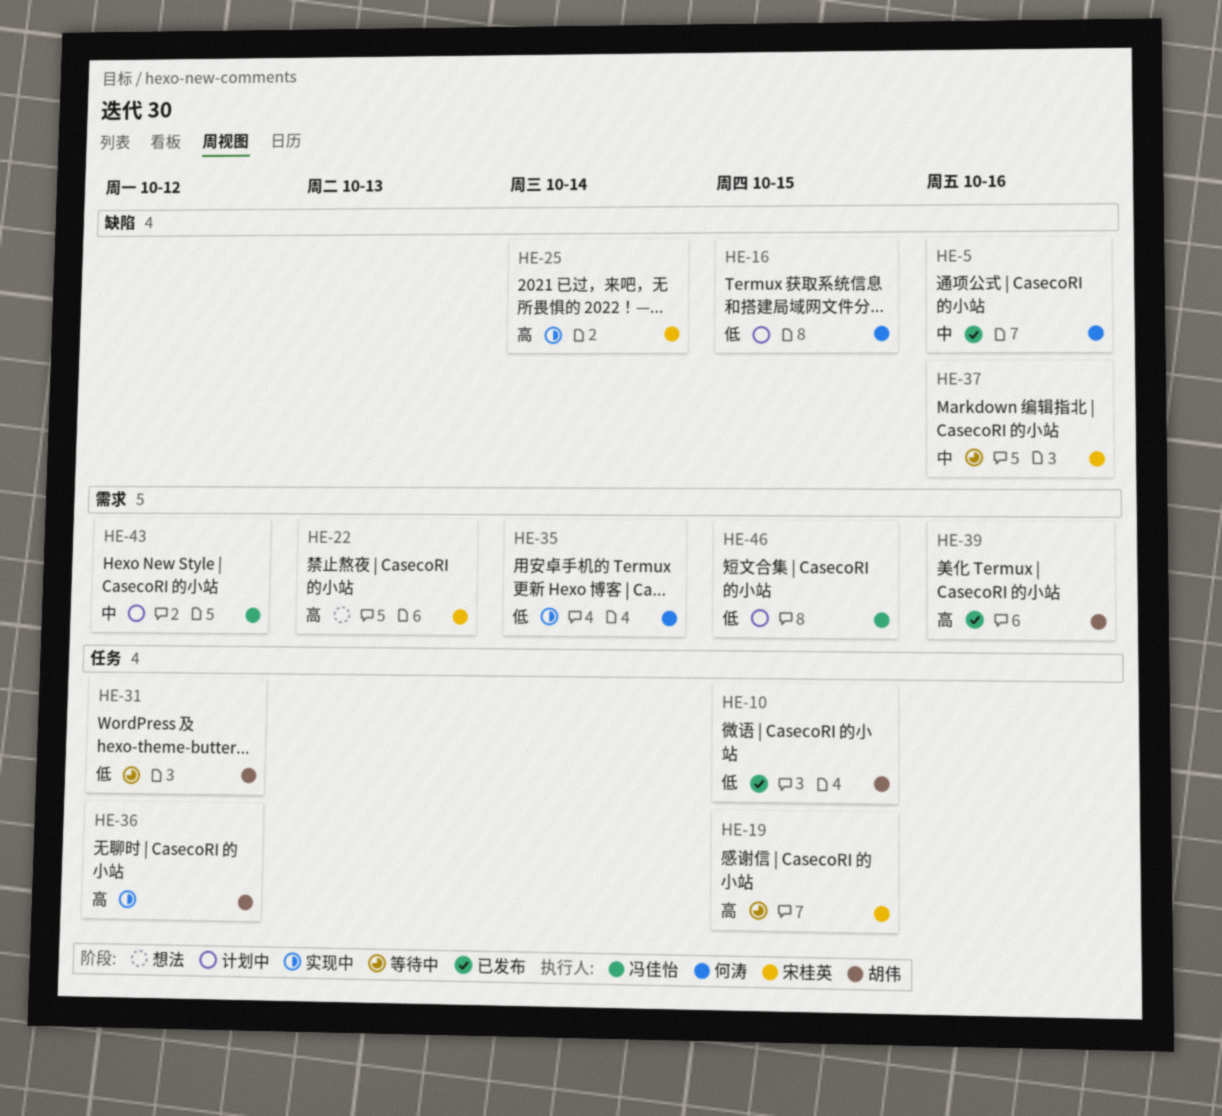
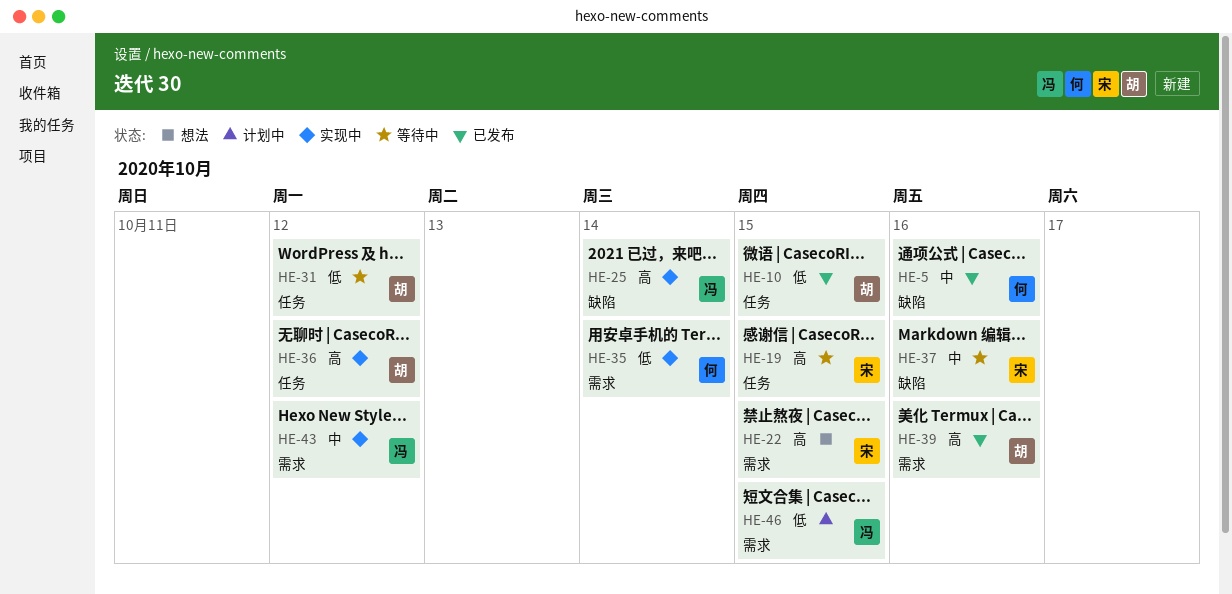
HE-16: present -> none
HE-22, due: Oct 13 -> Oct 15
HE-25, owner: 宋桂英 -> 冯佳怡
HE-43, status: 计划中 -> 实现中

